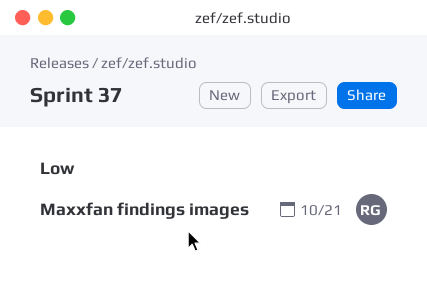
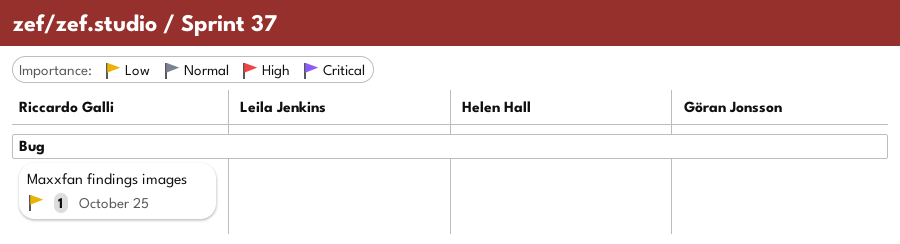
Maxxfan findings images, due: Oct 21 -> Oct 25

